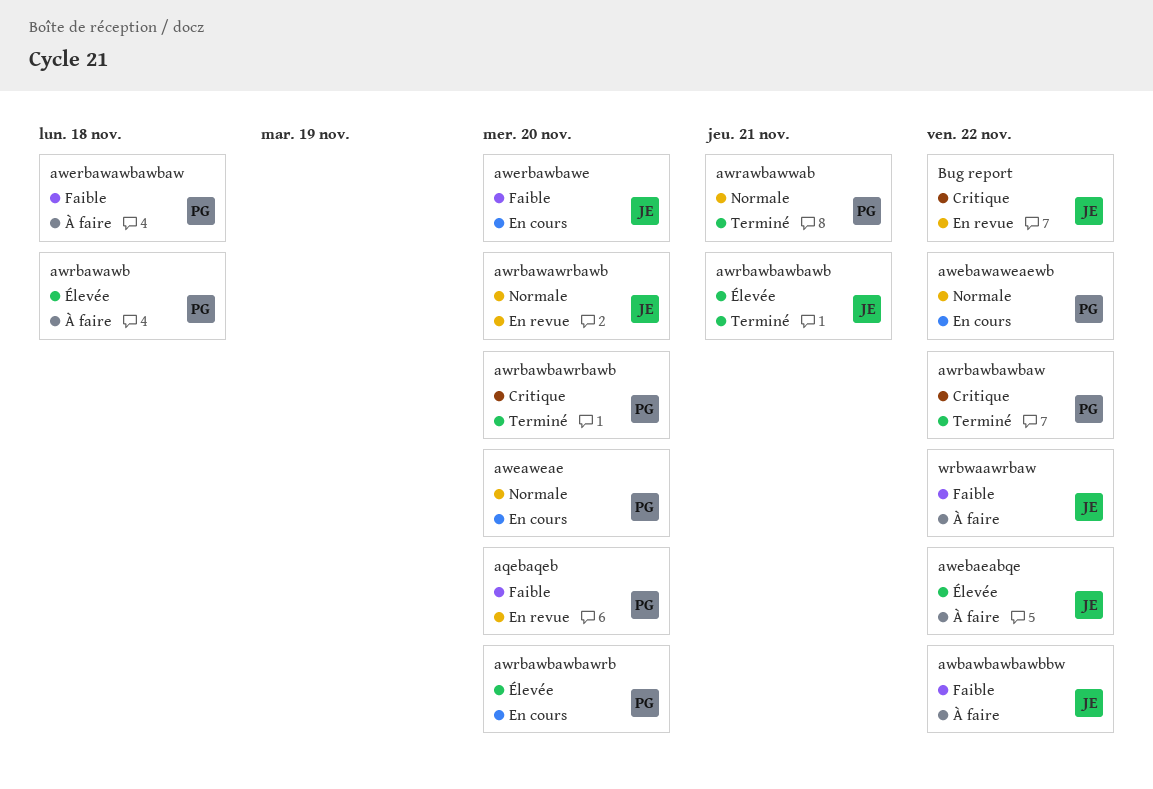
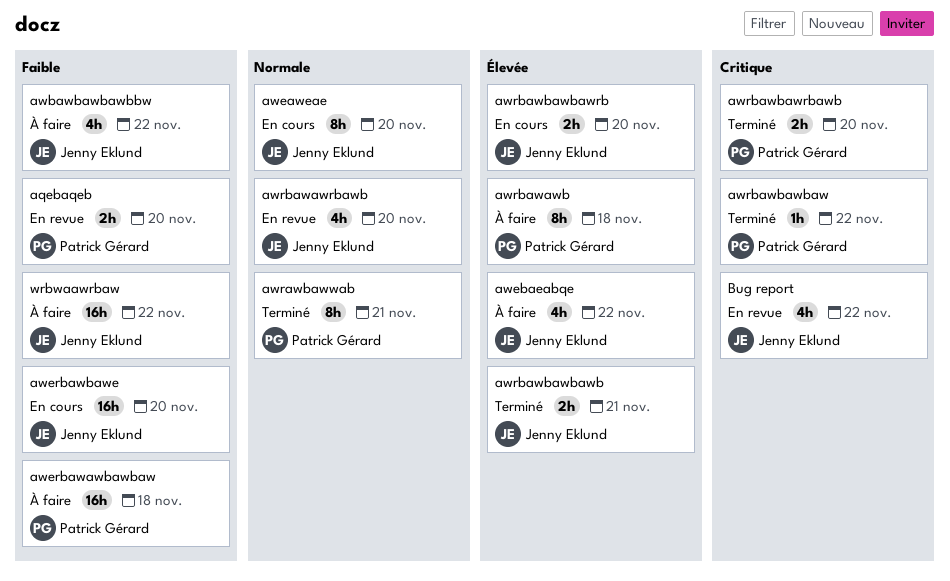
aweaweae, owner: Patrick Gérard -> Jenny Eklund
awebawaweaewb: present -> none
awrbawbawbawrb, owner: Patrick Gérard -> Jenny Eklund

